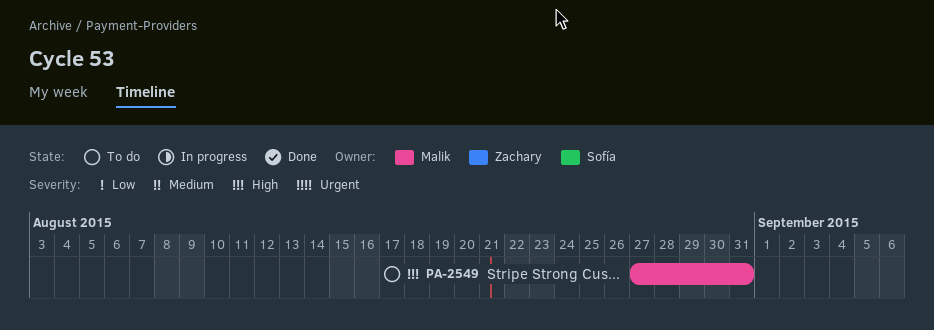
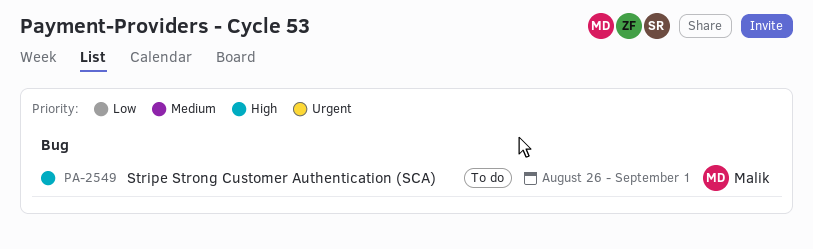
PA-2549, start: Aug 27 -> Aug 26
PA-2549, due: Aug 31 -> Sep 1

